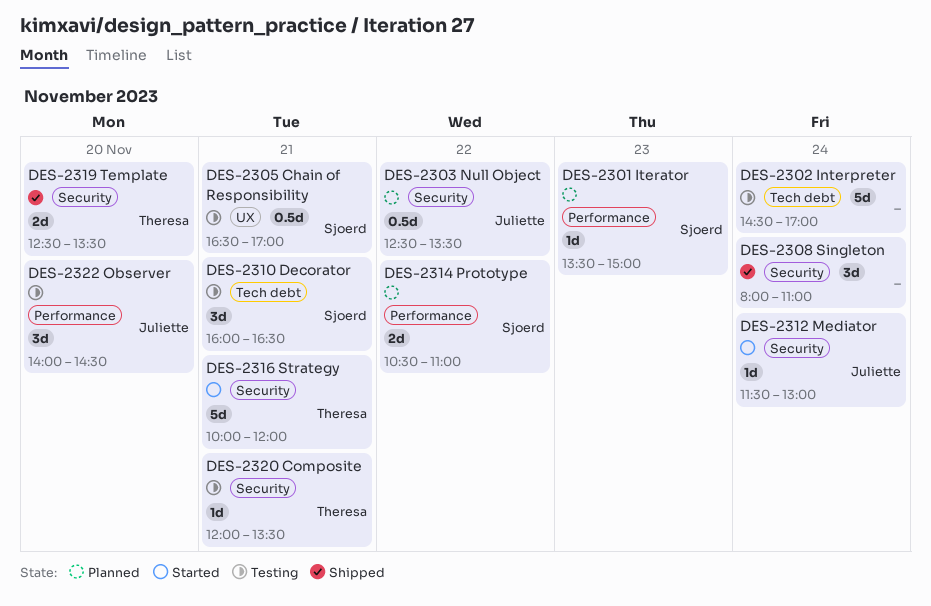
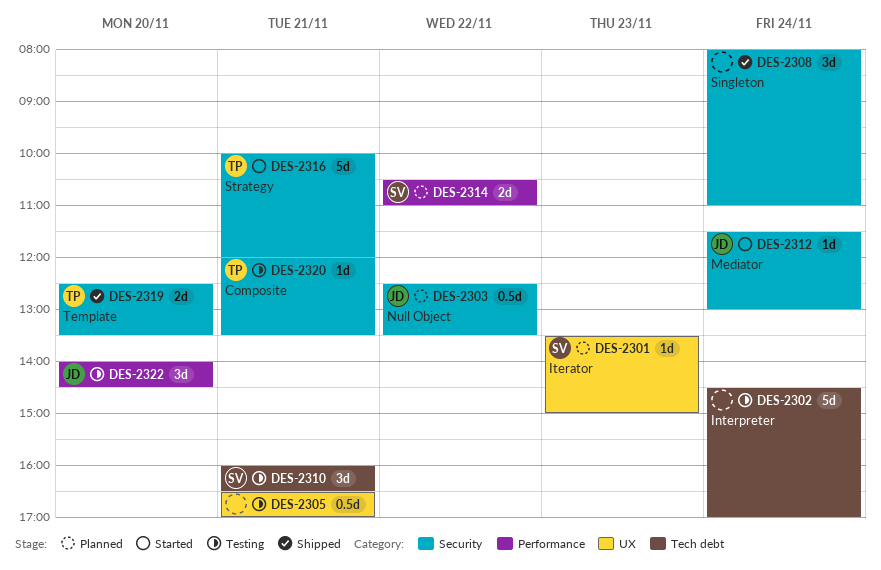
DES-2301, label: Performance -> UX
DES-2305, owner: Sjoerd -> none

